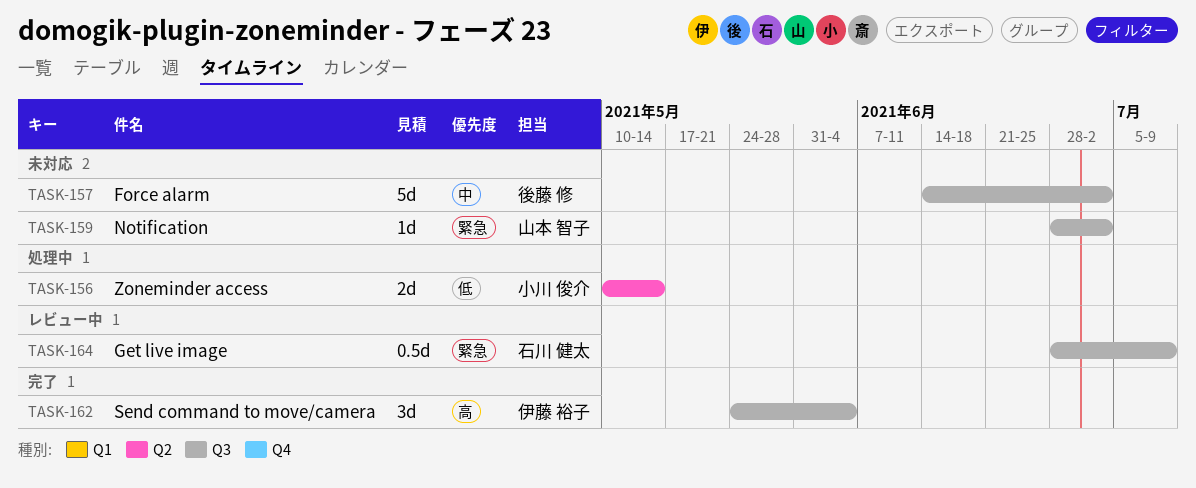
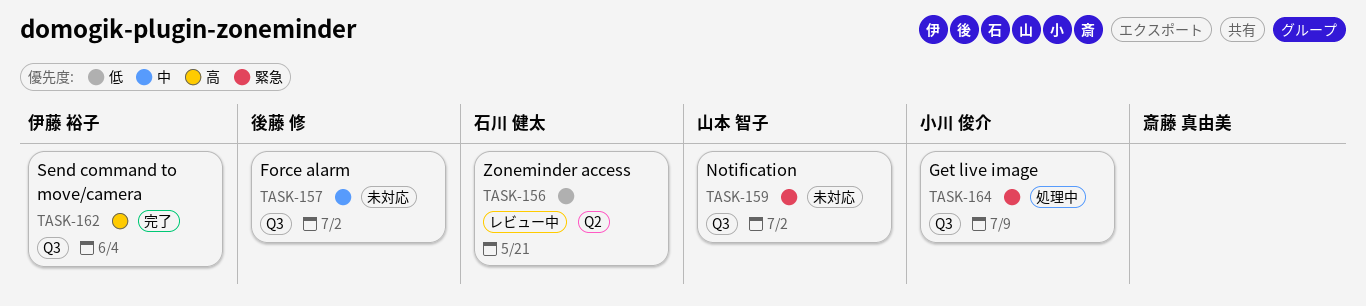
TASK-156, status: 処理中 -> レビュー中
TASK-156, owner: 小川 俊介 -> 石川 健太
TASK-156, due: May 14 -> May 21
TASK-164, status: レビュー中 -> 処理中
TASK-164, owner: 石川 健太 -> 小川 俊介

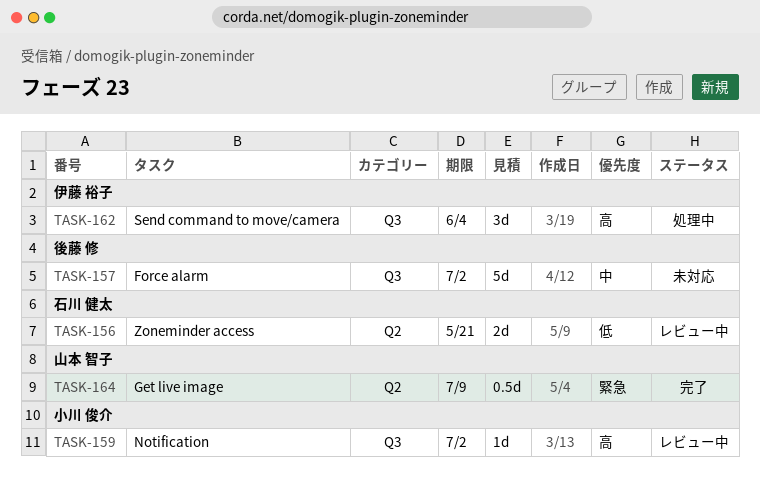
TASK-159, status: 未対応 -> レビュー中
TASK-159, owner: 山本 智子 -> 小川 俊介
TASK-159, priority: 緊急 -> 高
TASK-162, status: 完了 -> 処理中
TASK-164, status: 処理中 -> 完了
TASK-164, owner: 小川 俊介 -> 山本 智子
TASK-164, label: Q3 -> Q2

